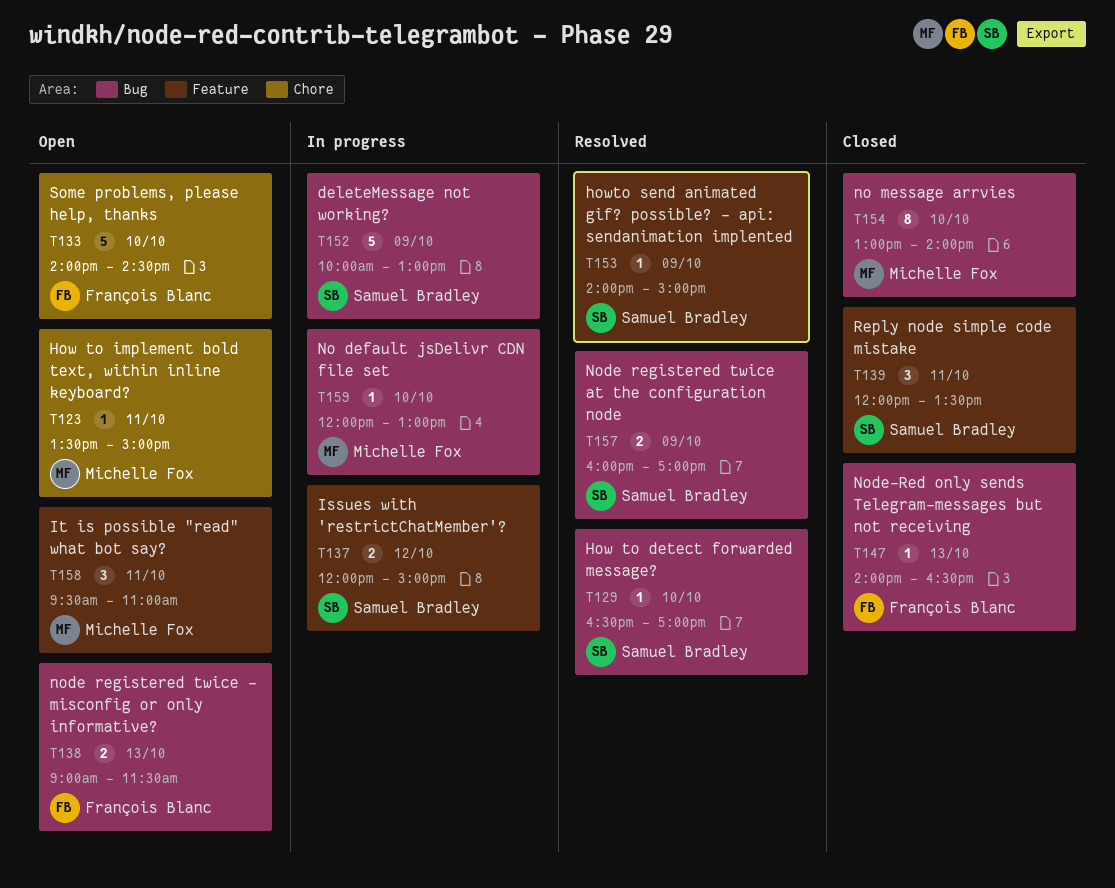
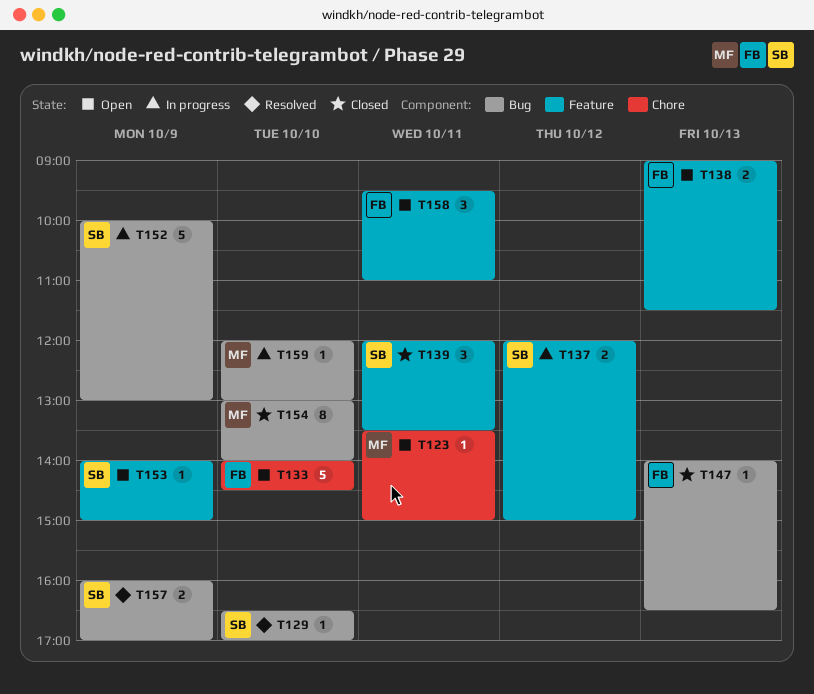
T138, label: Bug -> Feature
T153, status: Resolved -> Open
T158, owner: Michelle Fox -> François Blanc

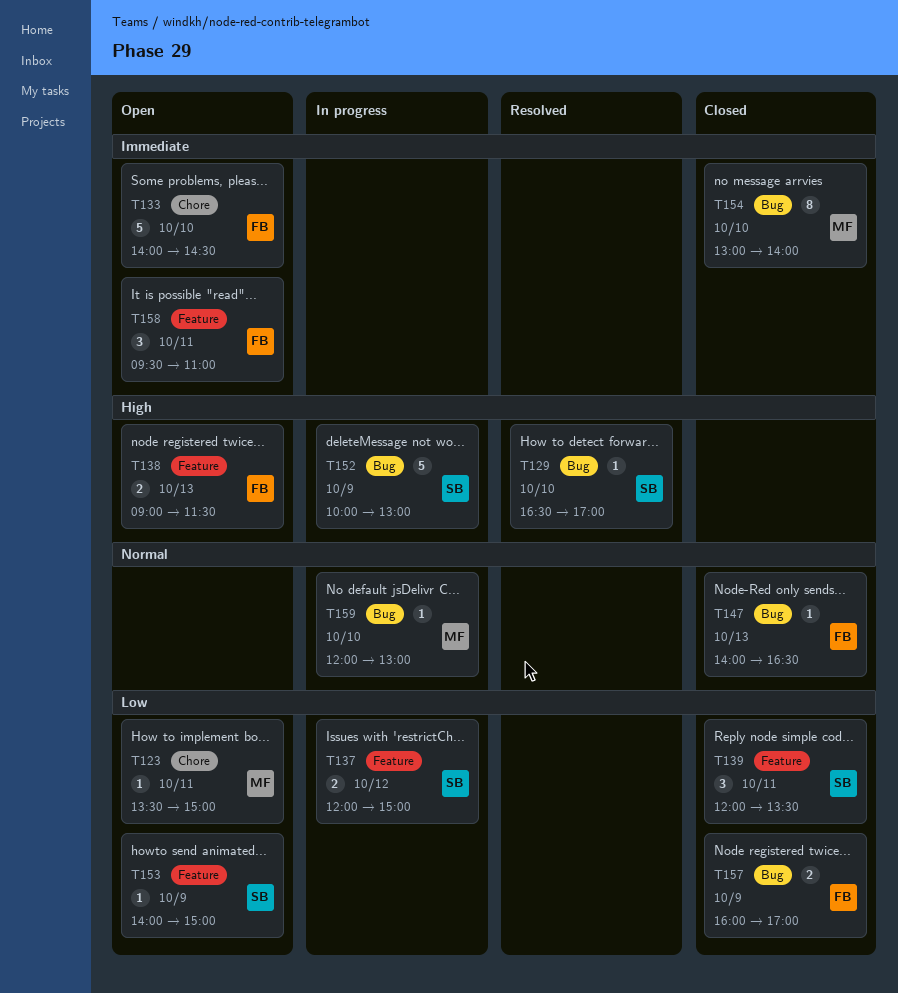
T157, status: Resolved -> Closed
T157, owner: SB -> FB

